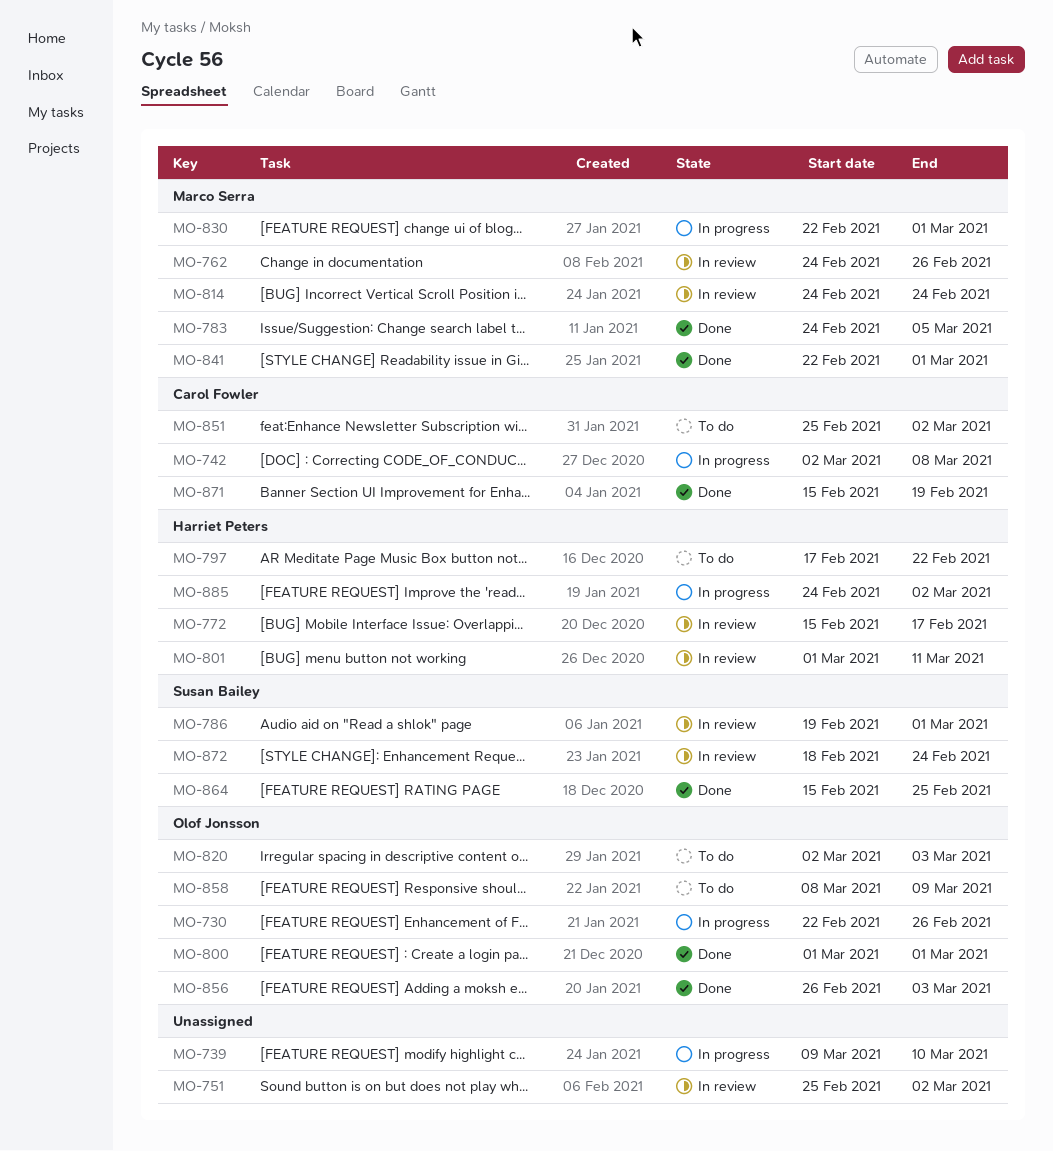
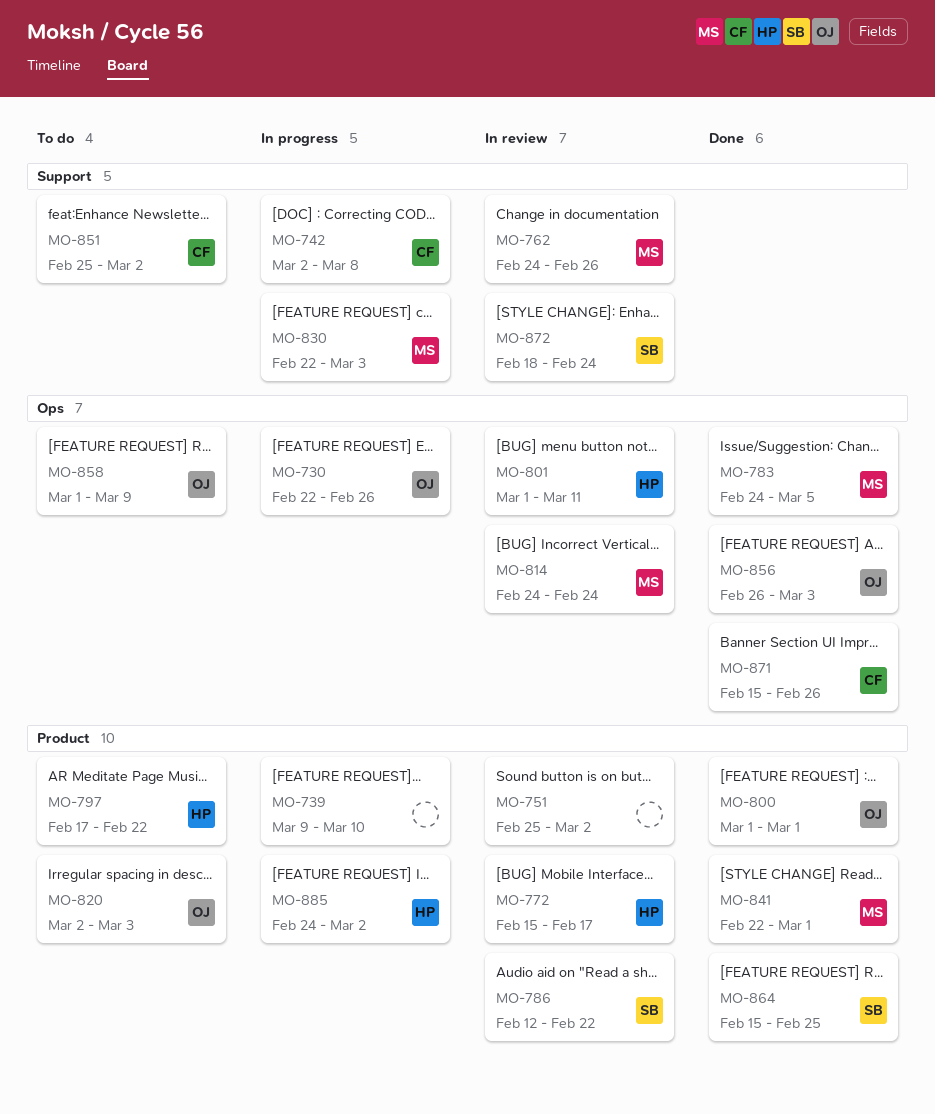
MO-786, start: Feb 19 -> Feb 12
MO-786, due: Mar 1 -> Feb 22
MO-830, due: Mar 1 -> Mar 3
MO-858, start: Mar 8 -> Mar 1
MO-871, due: Feb 19 -> Feb 26

